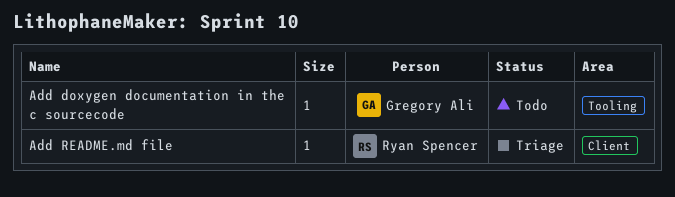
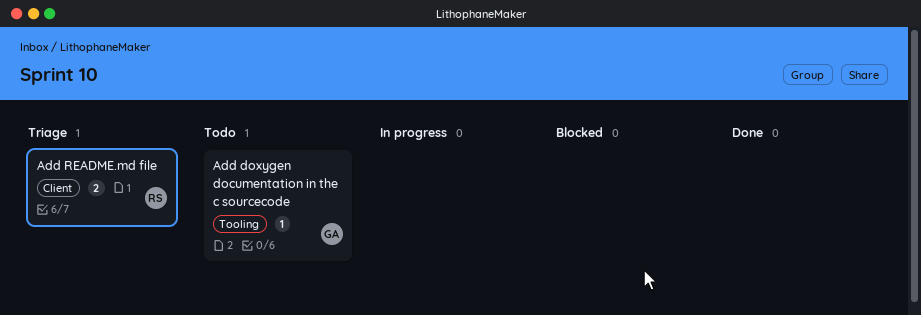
Add README.md file, estimate: 1 -> 2

